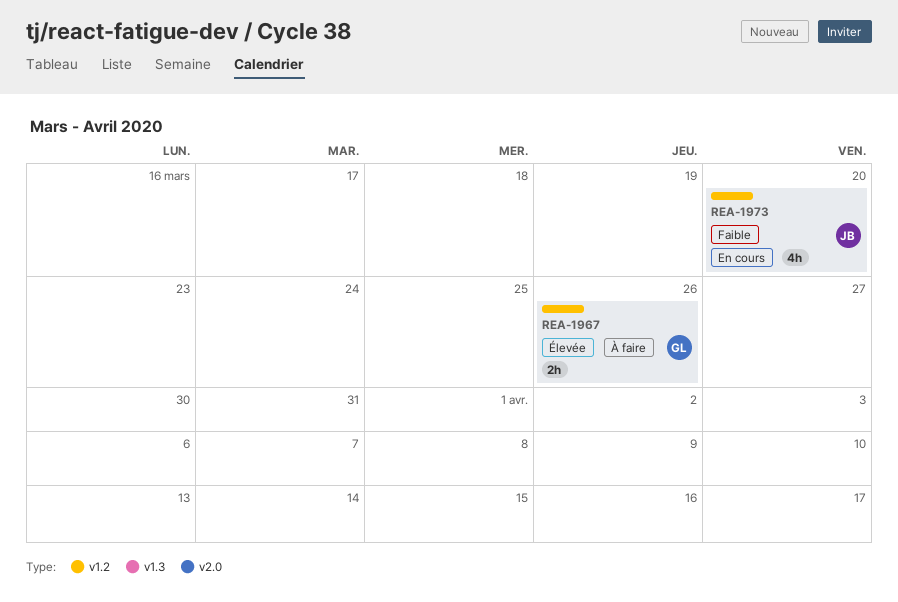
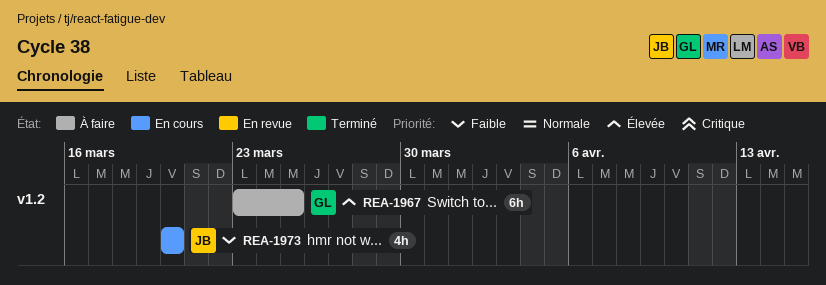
REA-1967, estimate: 2h -> 6h
REA-1967, due: Mar 26 -> Mar 25

